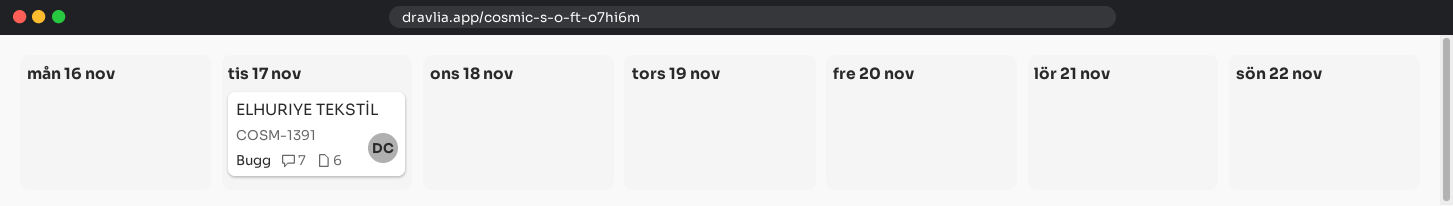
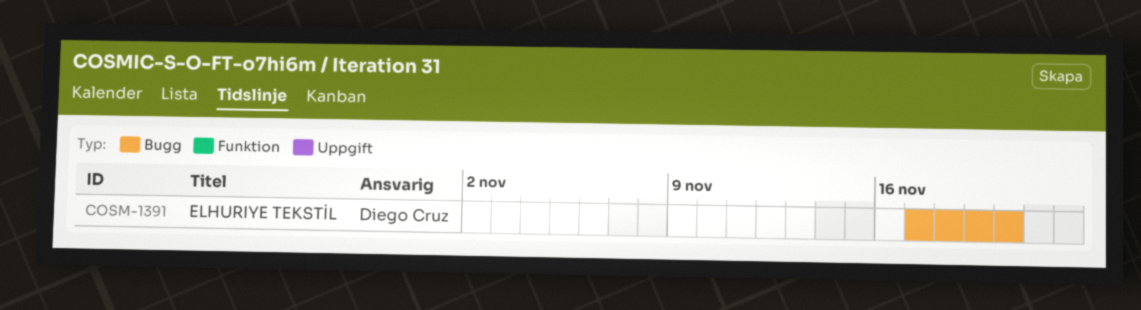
COSM-1391, due: Nov 17 -> Nov 20

